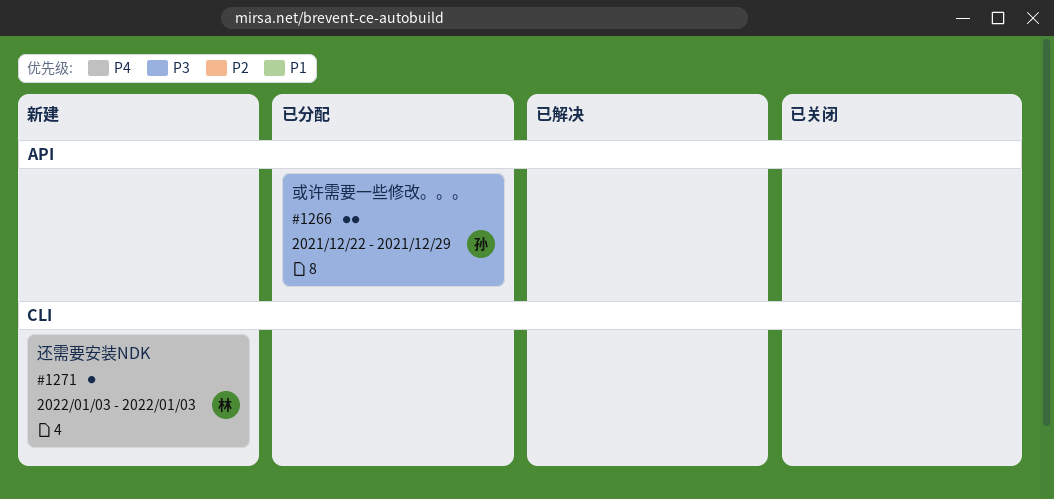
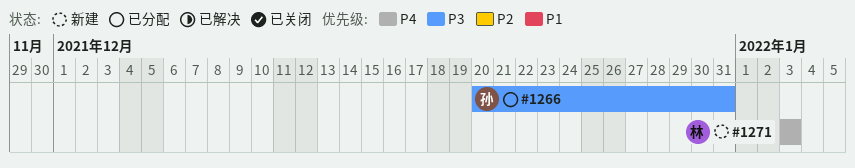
#1266, start: Dec 22 -> Dec 20
#1266, due: Dec 29 -> Dec 31

